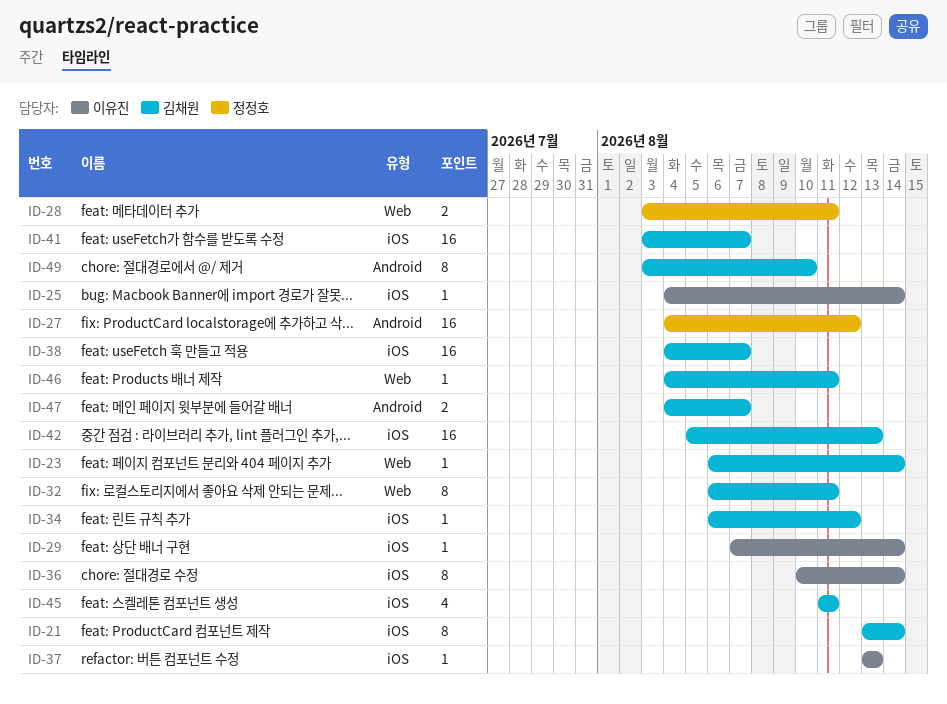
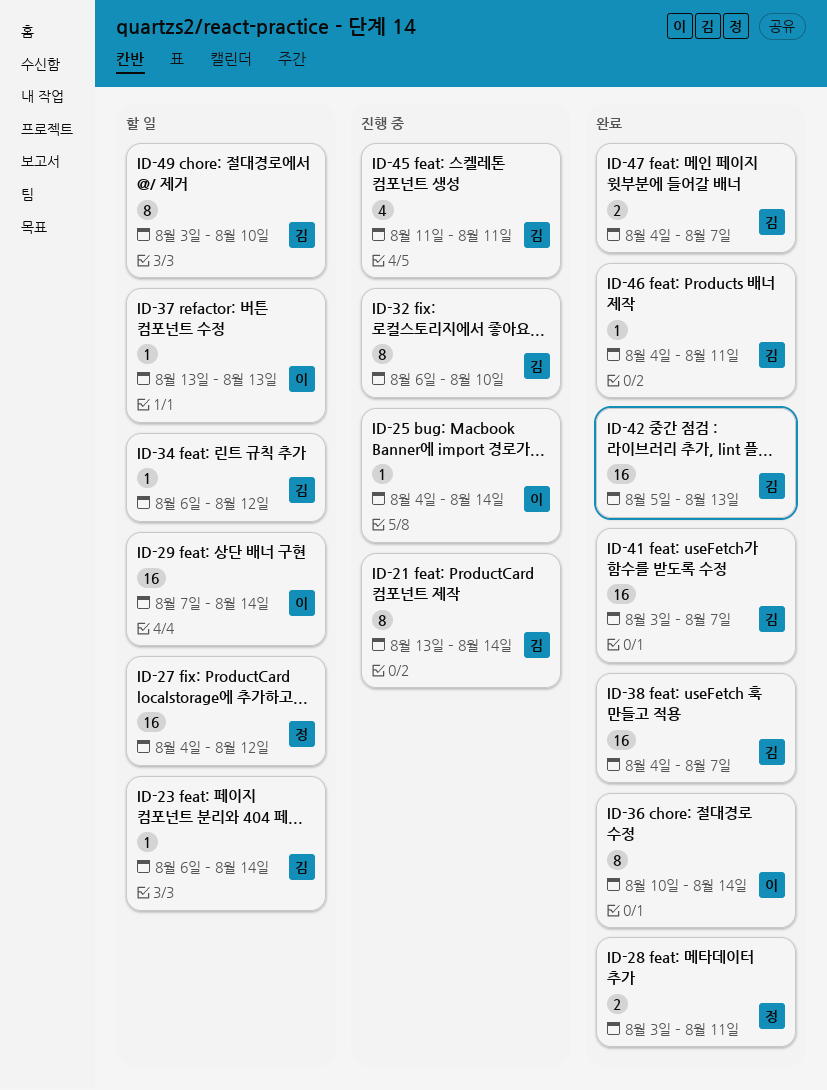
ID-29, estimate: 1 -> 16
ID-32, due: Aug 11 -> Aug 10

